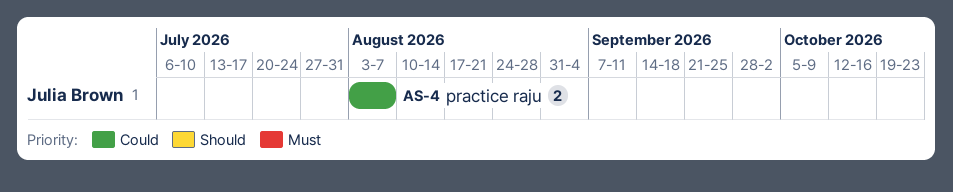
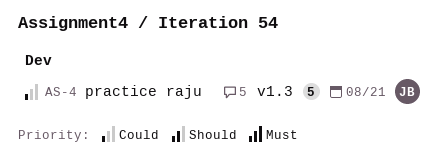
AS-4, estimate: 2 -> 5
AS-4, due: Aug 7 -> Aug 21

